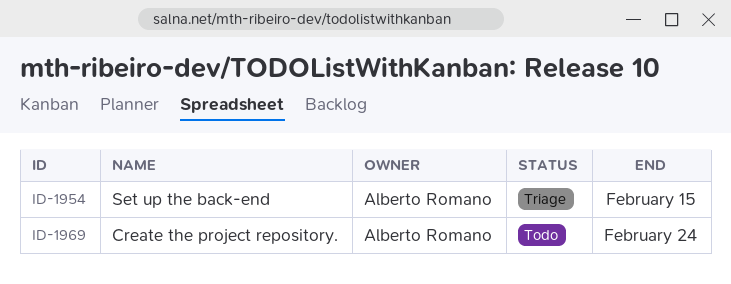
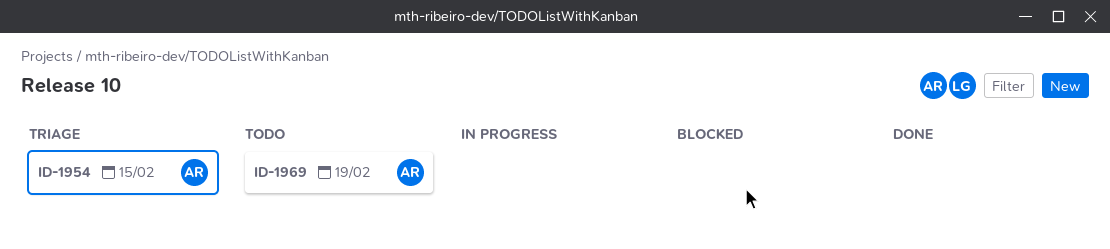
ID-1969, due: Feb 24 -> Feb 19

